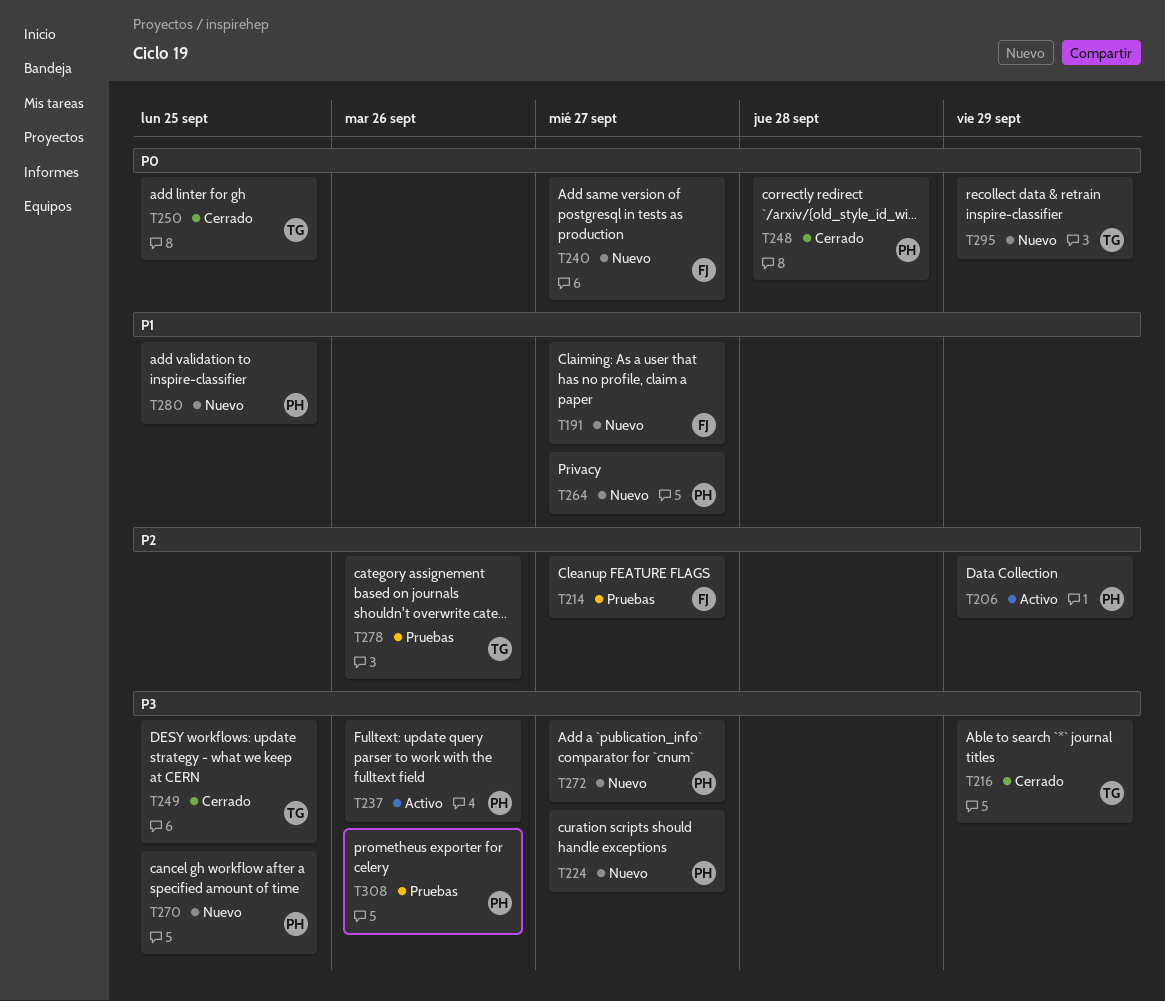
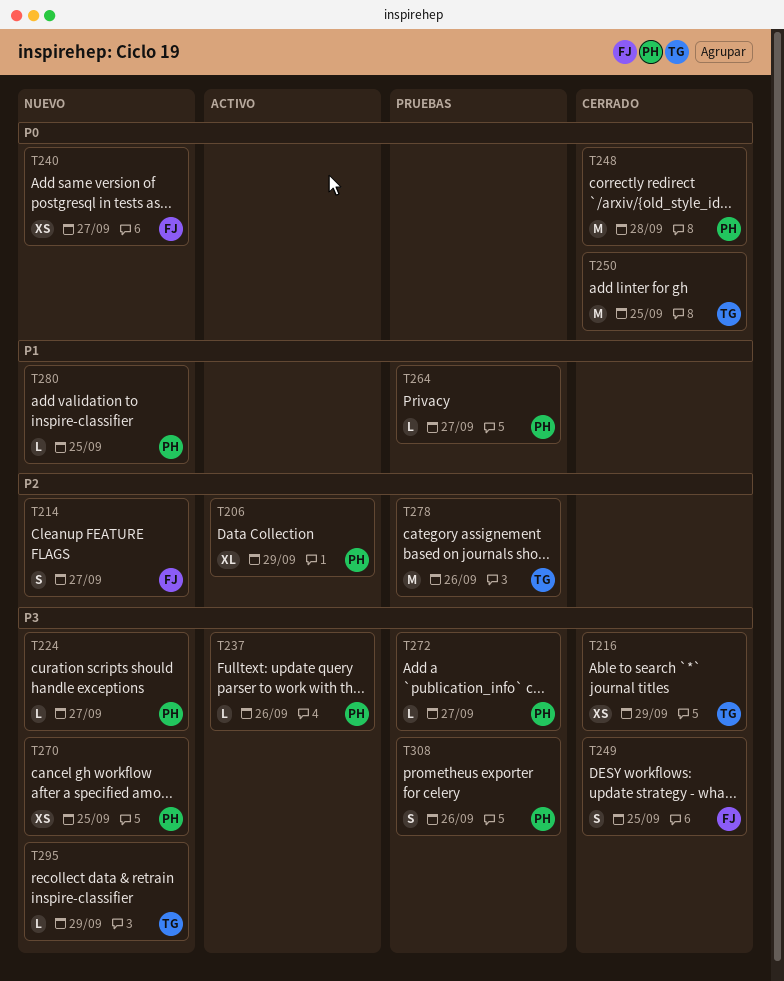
T191: present -> none
T214, status: Pruebas -> Nuevo
T249, owner: TG -> FJ
T264, status: Nuevo -> Pruebas
T272, status: Nuevo -> Pruebas
T295, priority: P0 -> P3

